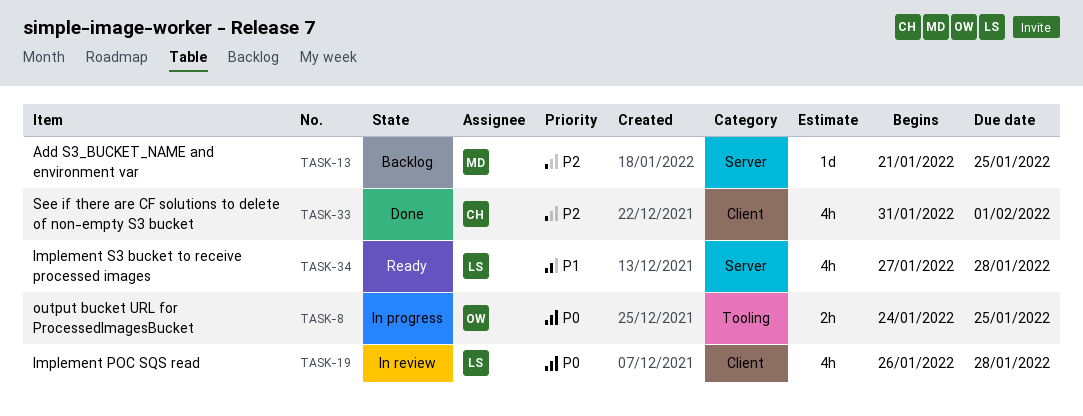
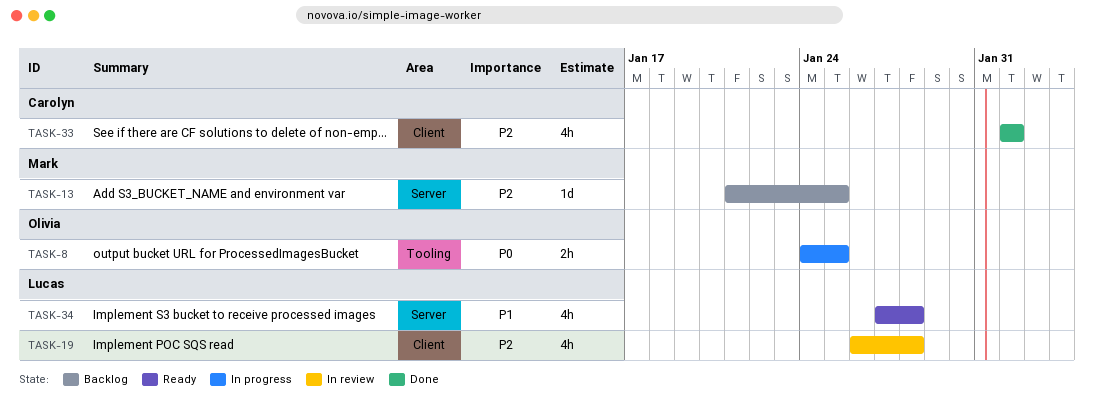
TASK-19, priority: P0 -> P2
TASK-33, start: Jan 31 -> Feb 1

